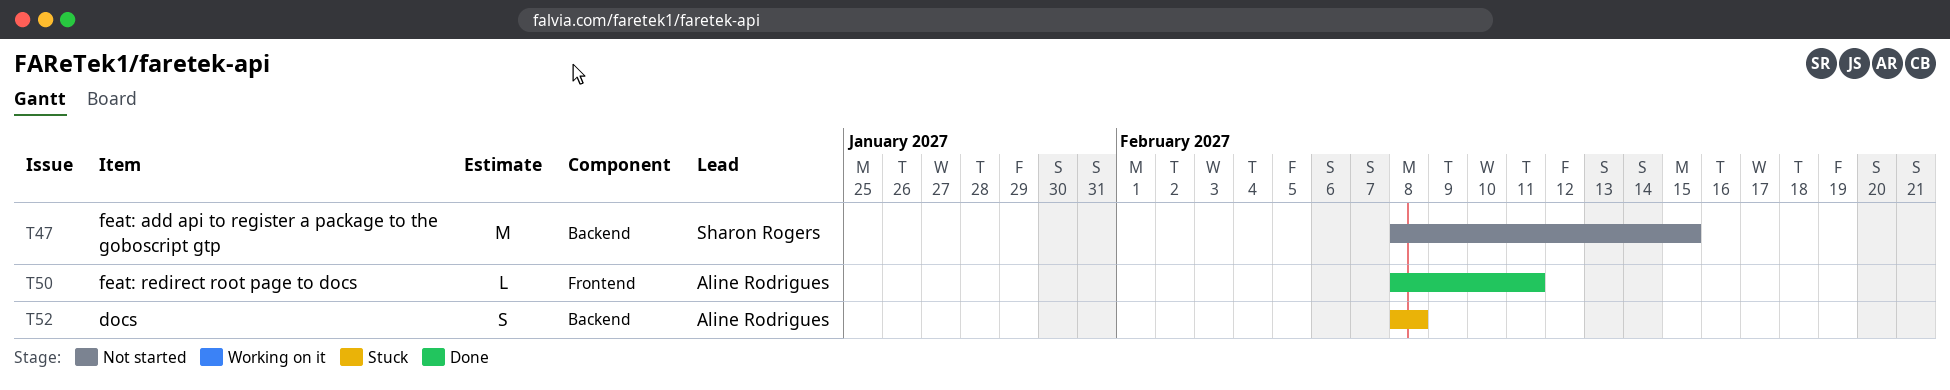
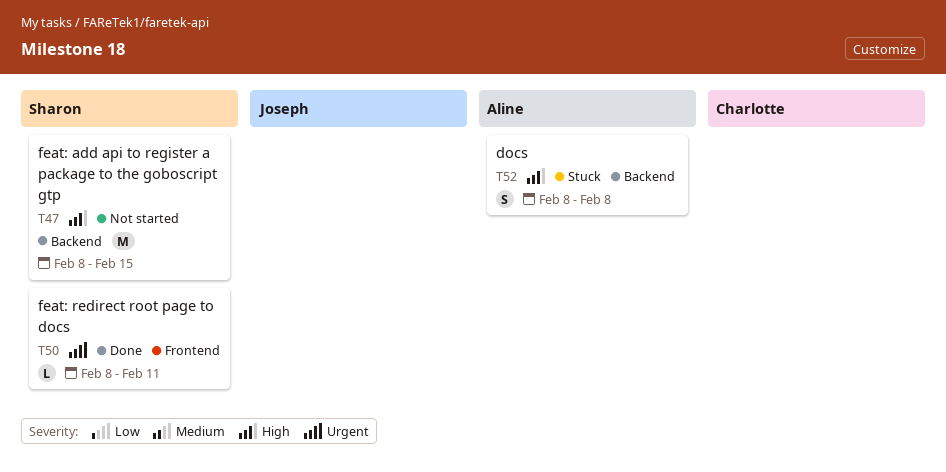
T50, owner: Aline Rodrigues -> Sharon Rogers

